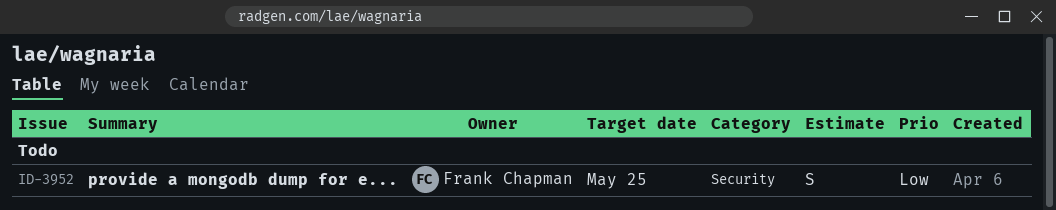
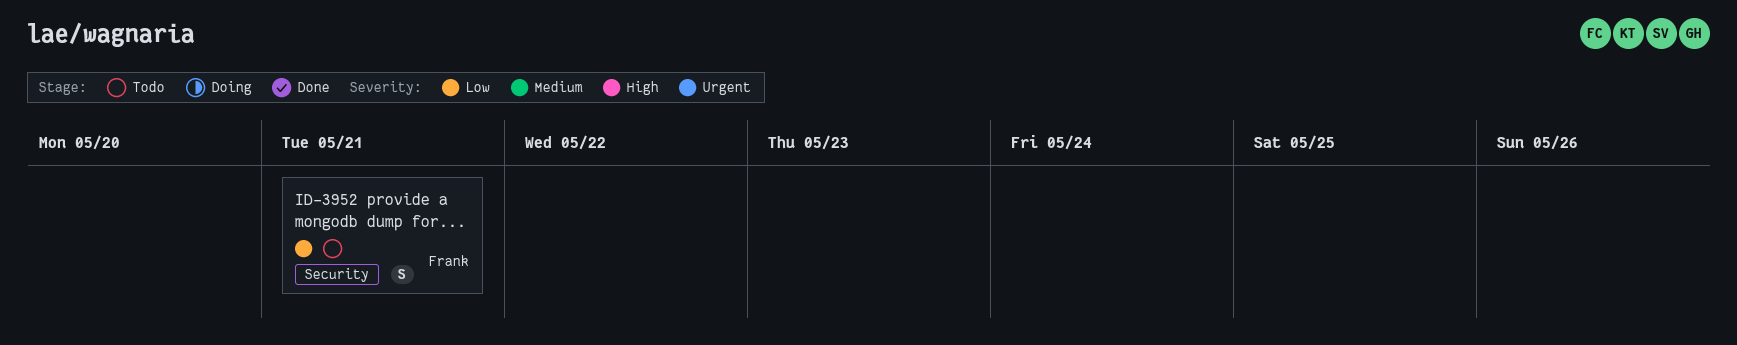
ID-3952, due: May 25 -> May 21

